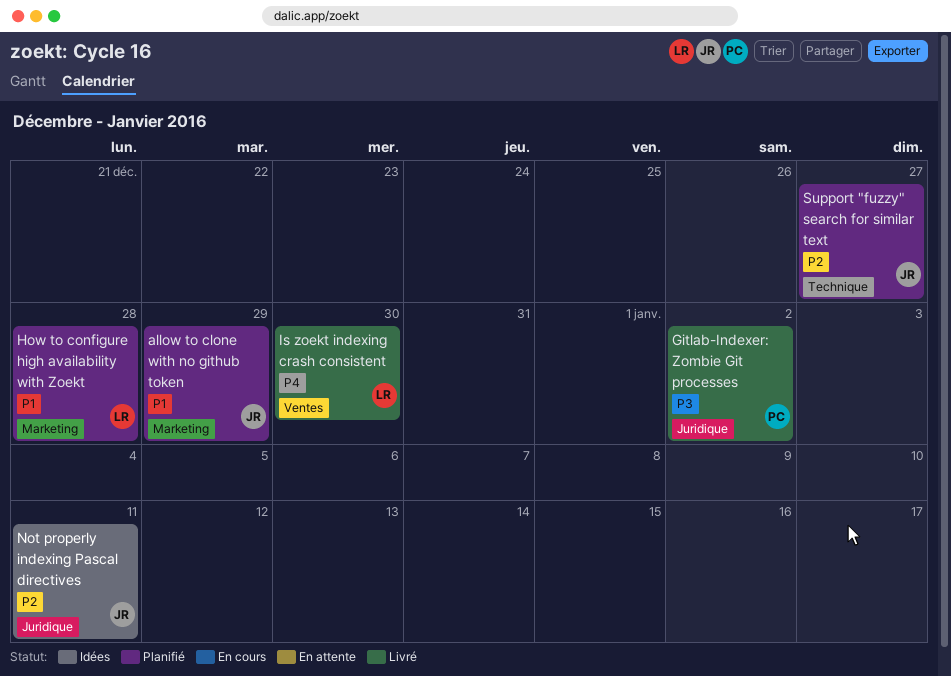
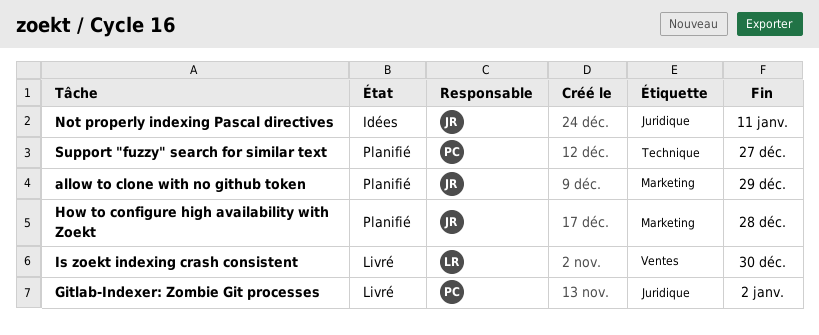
How to configure high availability with Zoekt, owner: LR -> JR
Support "fuzzy" search for similar text, owner: JR -> PC

